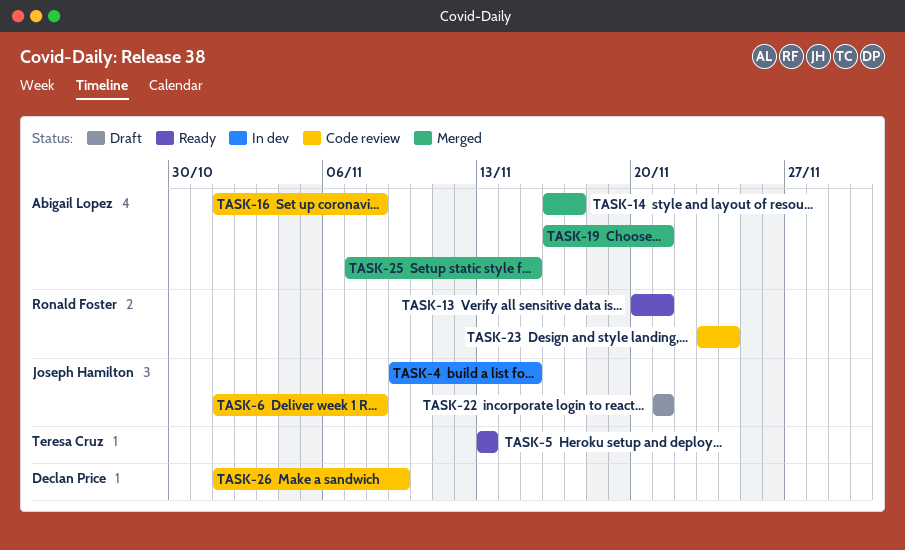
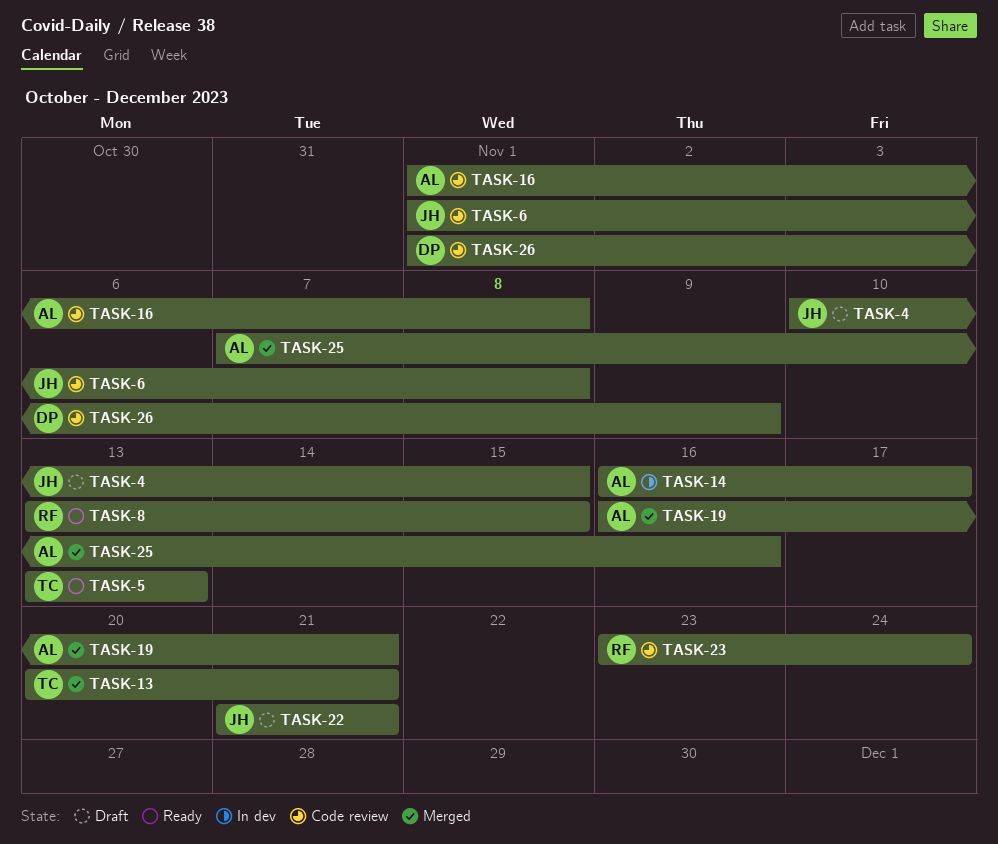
TASK-4, status: In dev -> Draft
TASK-4, start: Nov 9 -> Nov 10
TASK-8: none -> present
TASK-13, status: Ready -> Merged
TASK-13, owner: Ronald Foster -> Teresa Cruz
TASK-14, status: Merged -> In dev
TASK-25, due: Nov 15 -> Nov 16

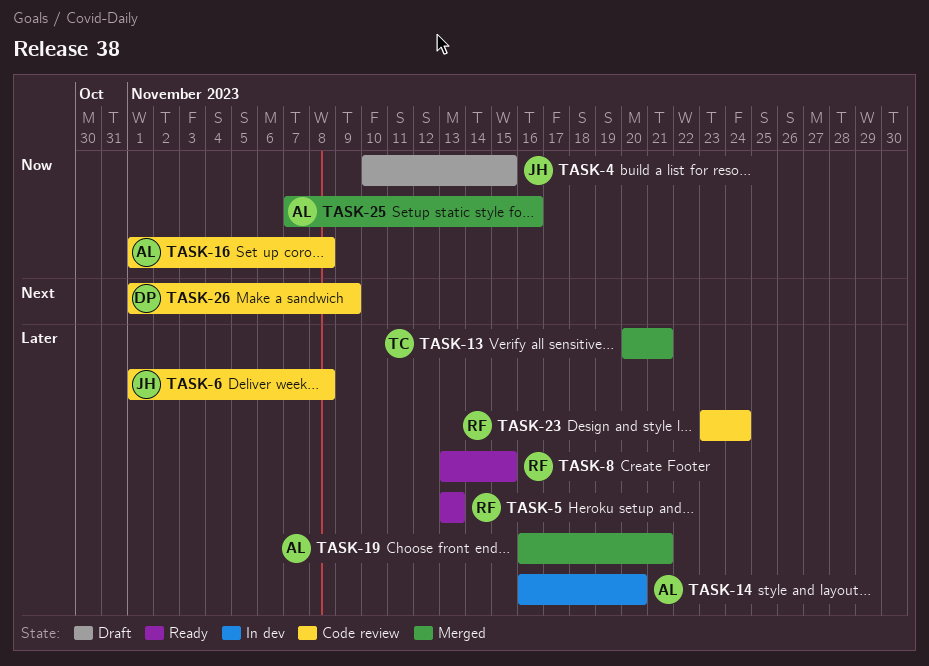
TASK-5, owner: TC -> RF
TASK-14, due: Nov 17 -> Nov 20
TASK-22: present -> none

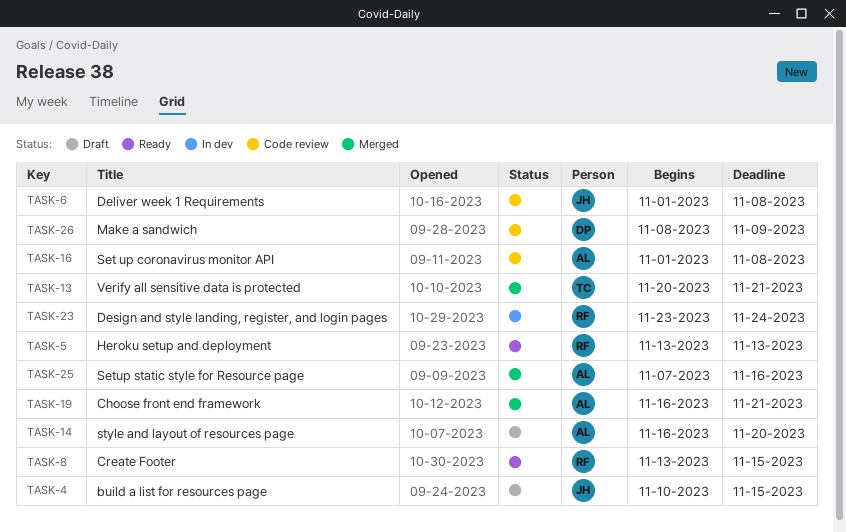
TASK-14, status: In dev -> Draft
TASK-23, status: Code review -> In dev
TASK-26, start: Nov 1 -> Nov 8

